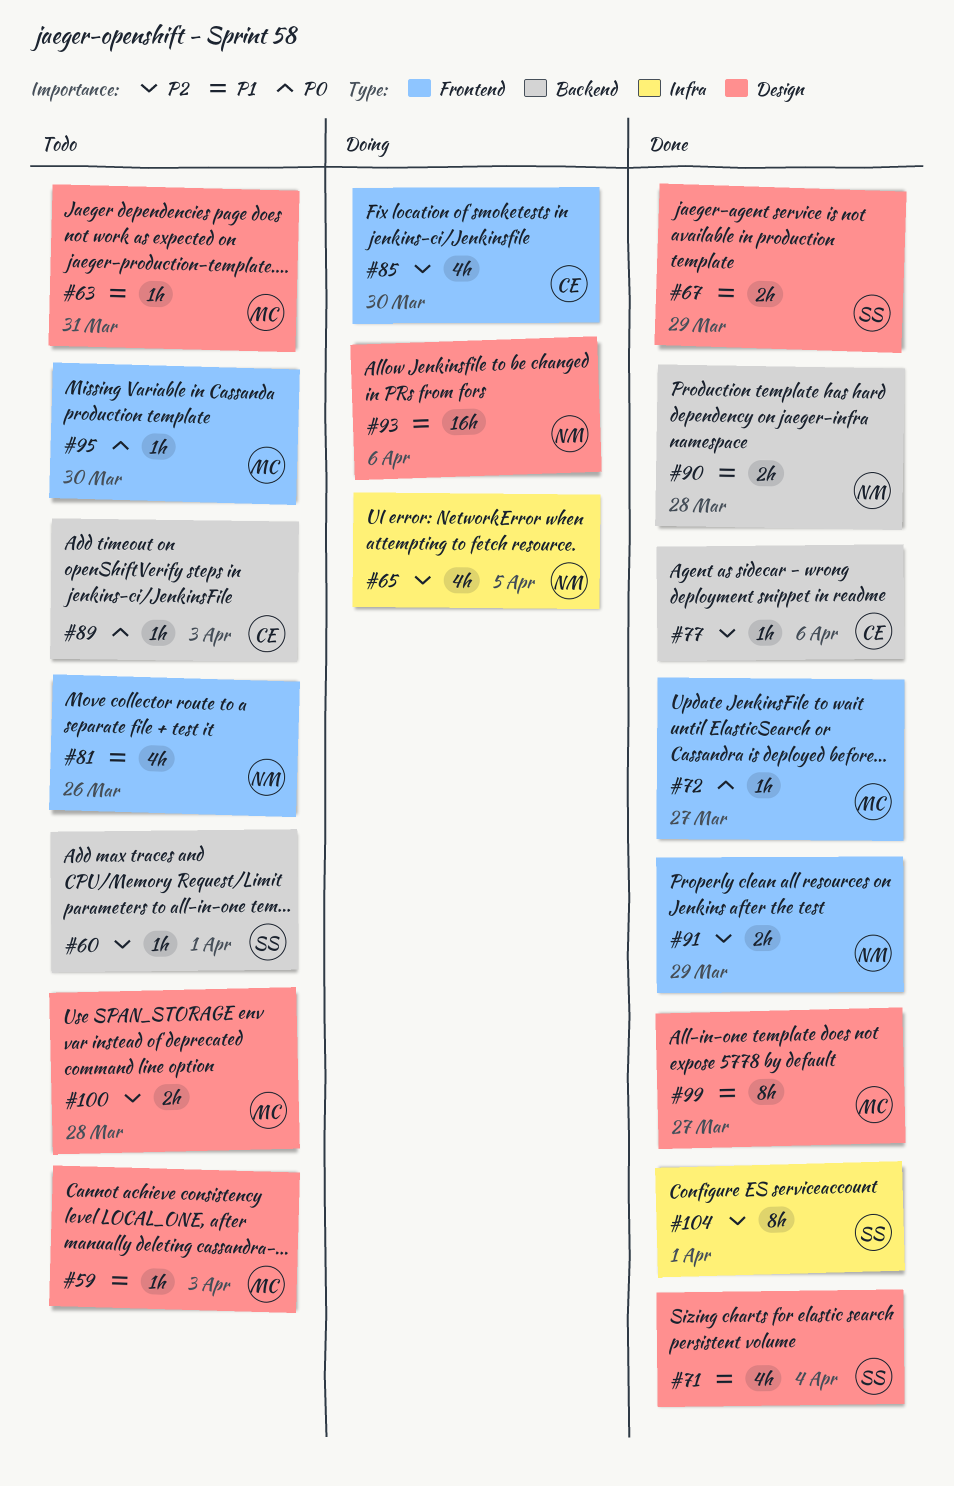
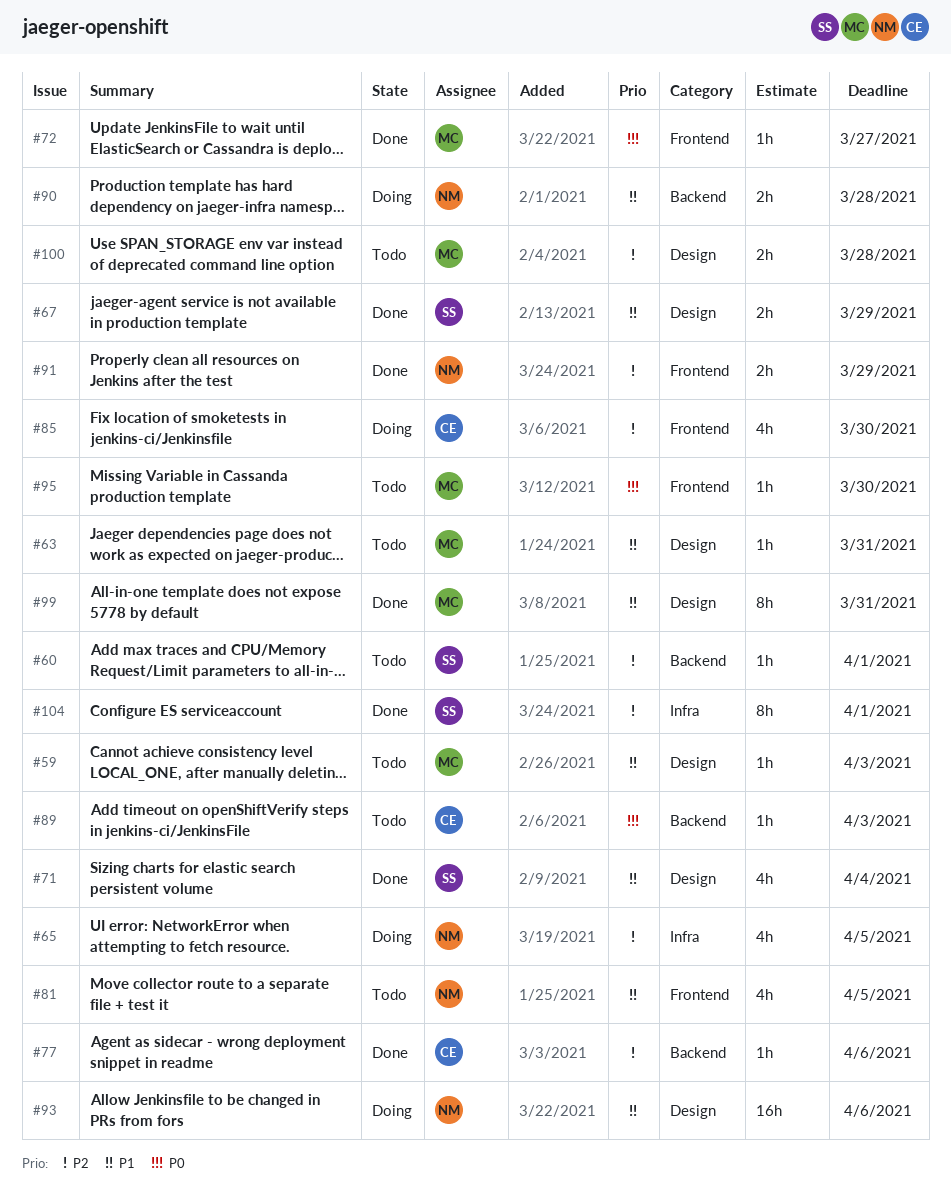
#81, due: Mar 26 -> Apr 5
#90, status: Done -> Doing
#99, due: Mar 27 -> Mar 31

